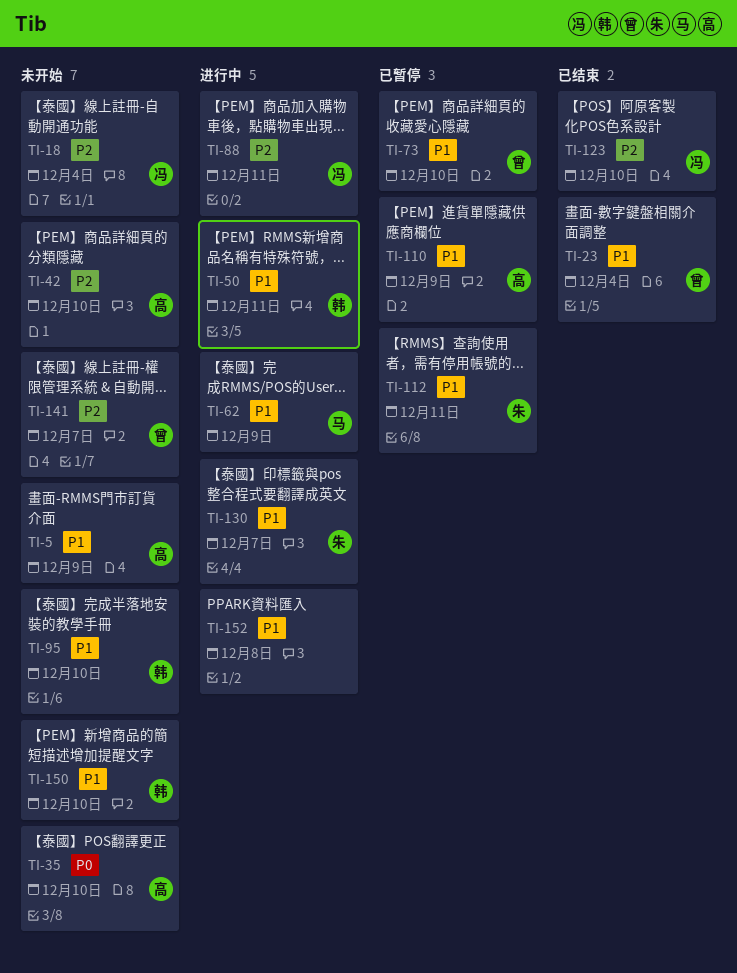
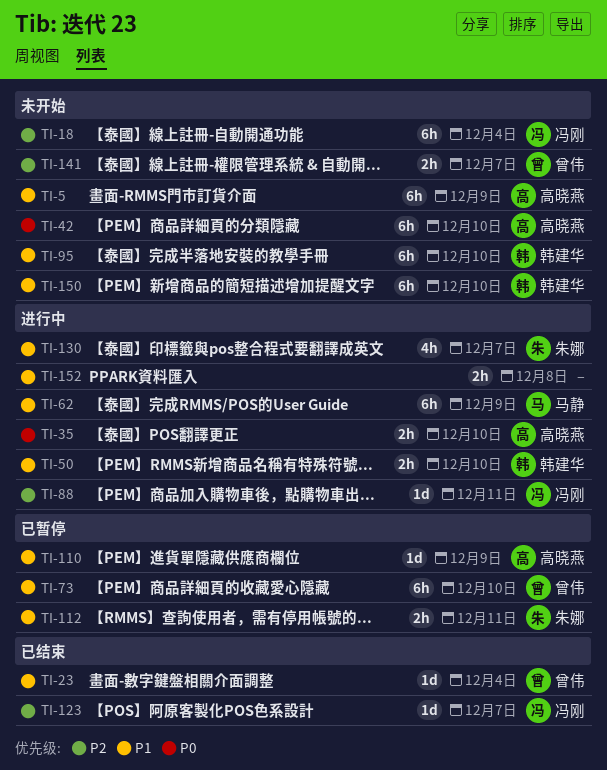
TI-35, status: 未开始 -> 进行中
TI-42, priority: P2 -> P0
TI-50, due: Dec 11 -> Dec 10
TI-123, due: Dec 10 -> Dec 7

